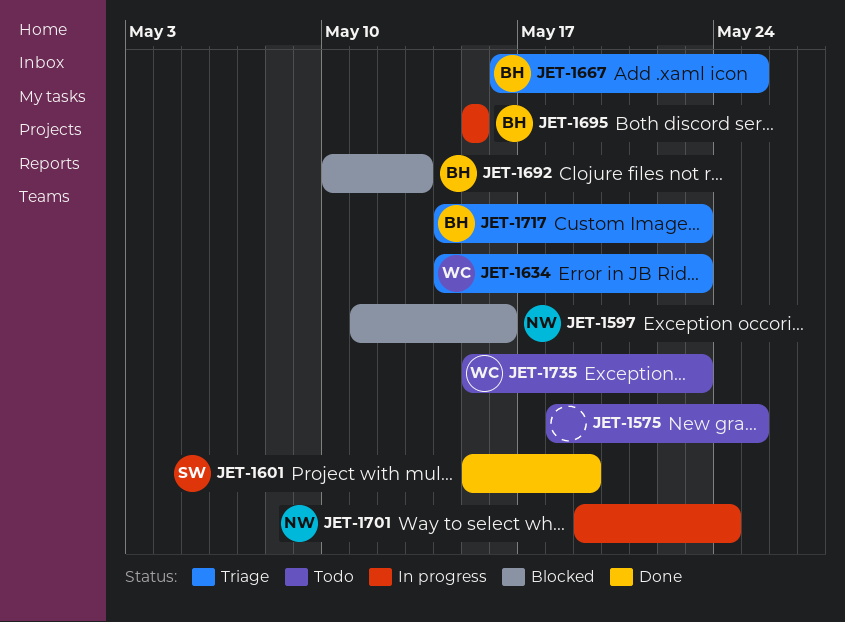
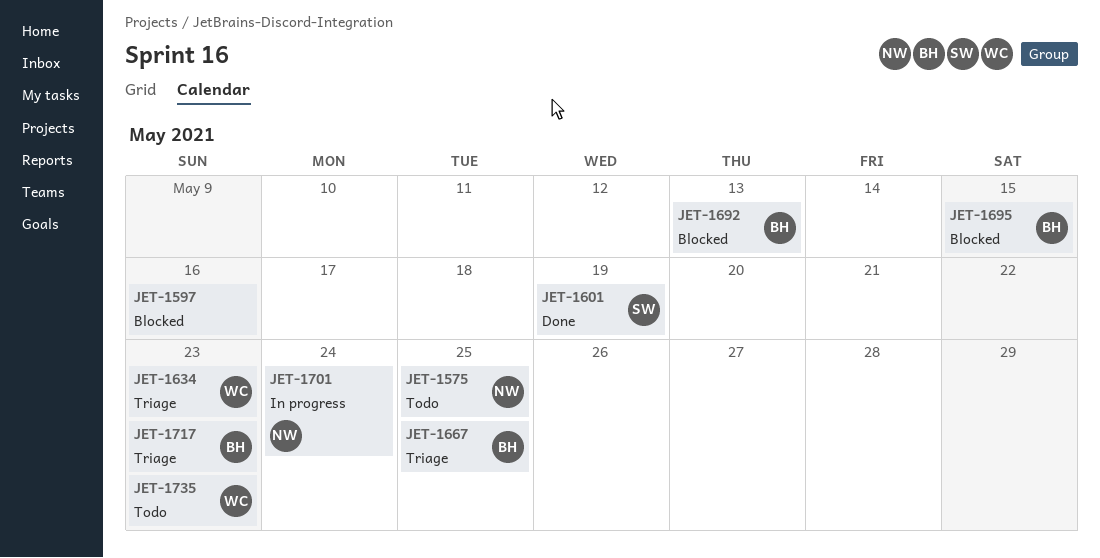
JET-1575, owner: none -> NW
JET-1597, owner: NW -> none
JET-1695, status: In progress -> Blocked

